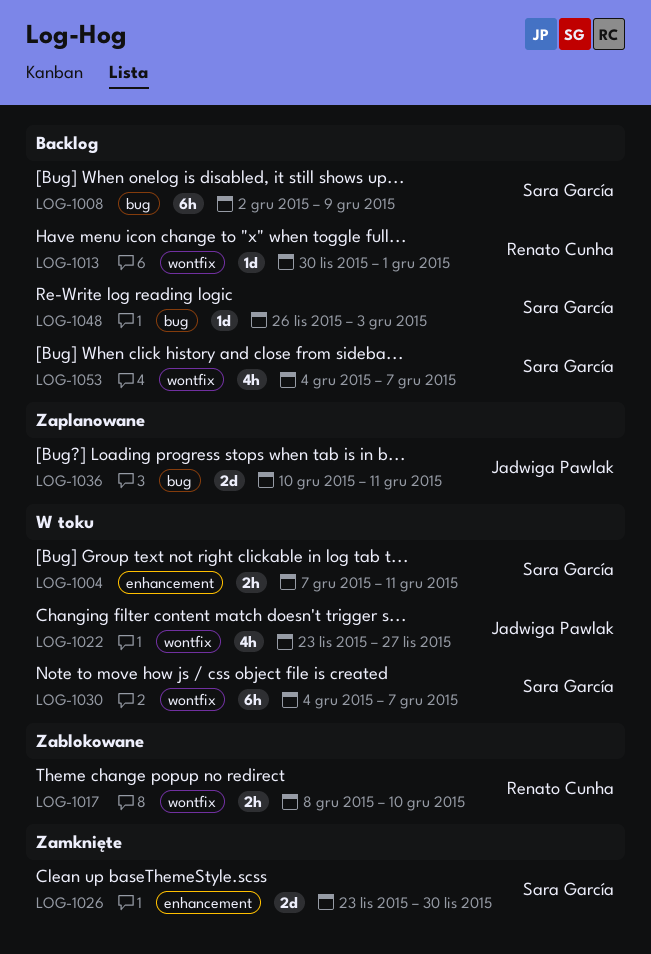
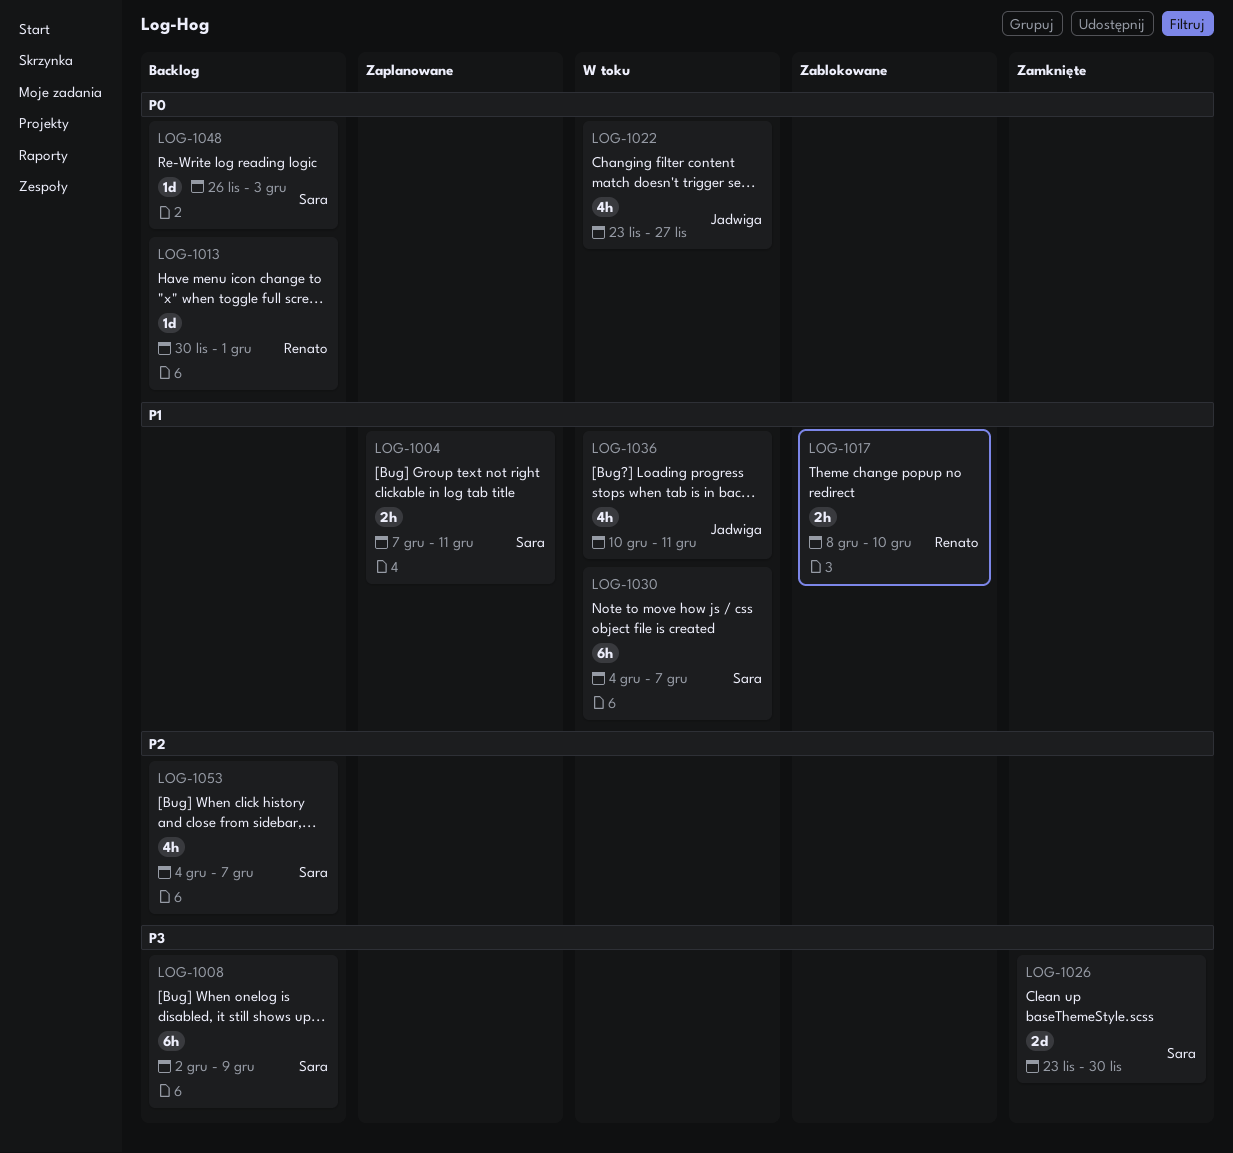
LOG-1004, status: W toku -> Zaplanowane
LOG-1036, status: Zaplanowane -> W toku
LOG-1036, estimate: 2d -> 4h

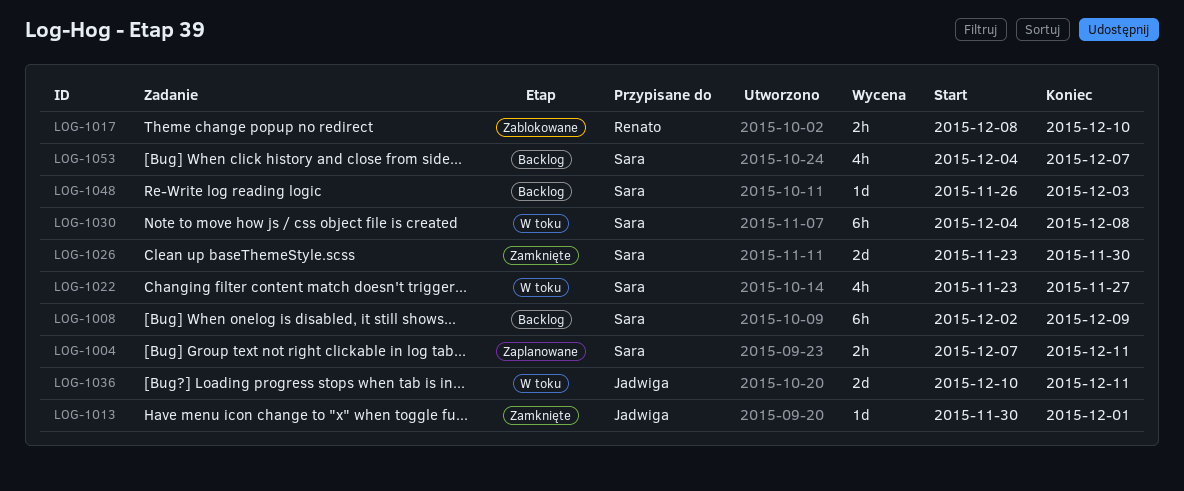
LOG-1013, status: Backlog -> Zamknięte
LOG-1013, owner: Renato -> Jadwiga
LOG-1022, owner: Jadwiga -> Sara
LOG-1030, due: Dec 7 -> Dec 8
LOG-1036, estimate: 4h -> 2d

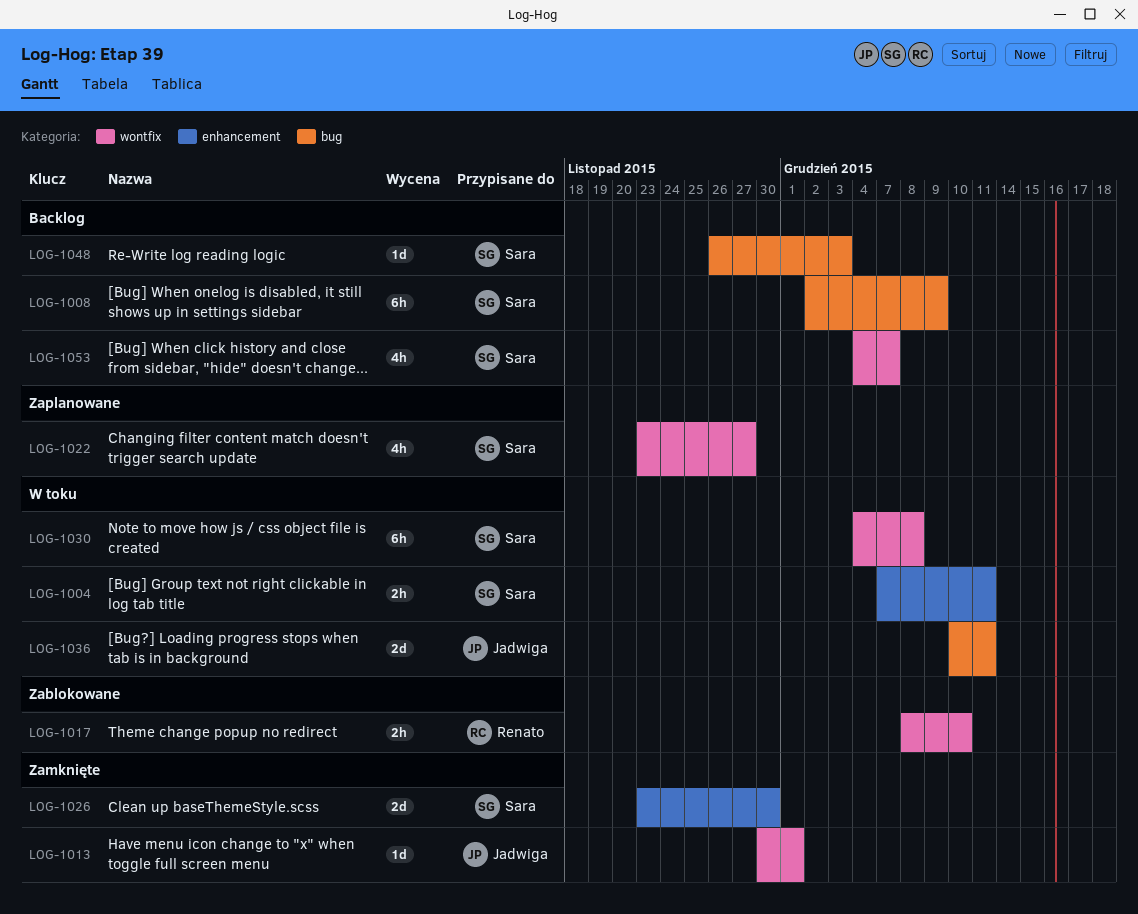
LOG-1004, status: Zaplanowane -> W toku
LOG-1022, status: W toku -> Zaplanowane

